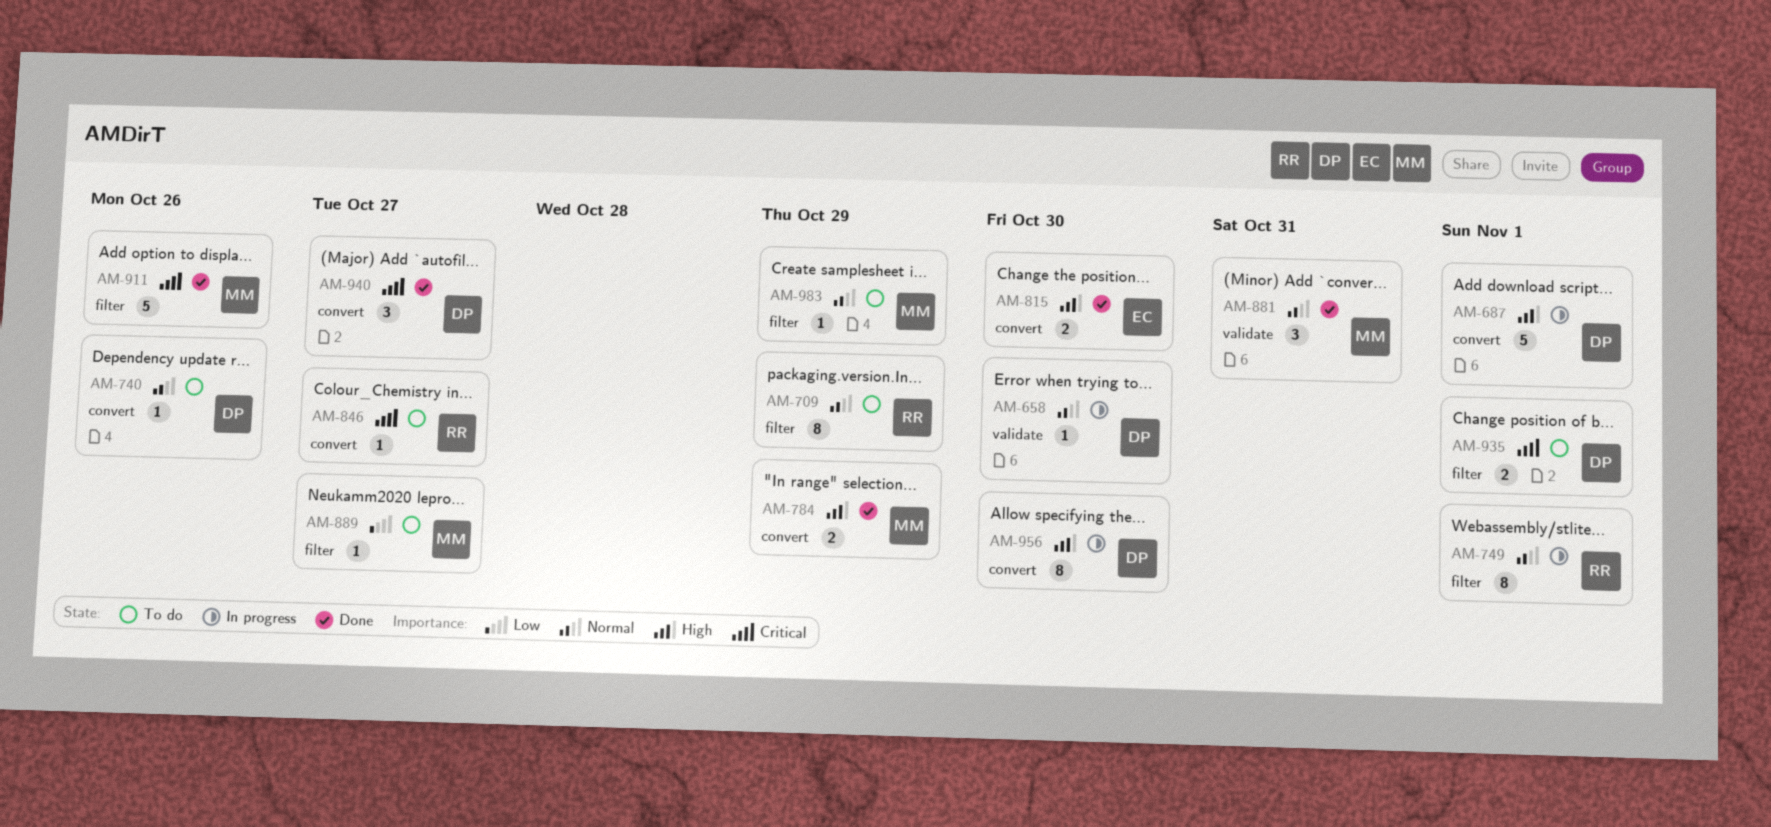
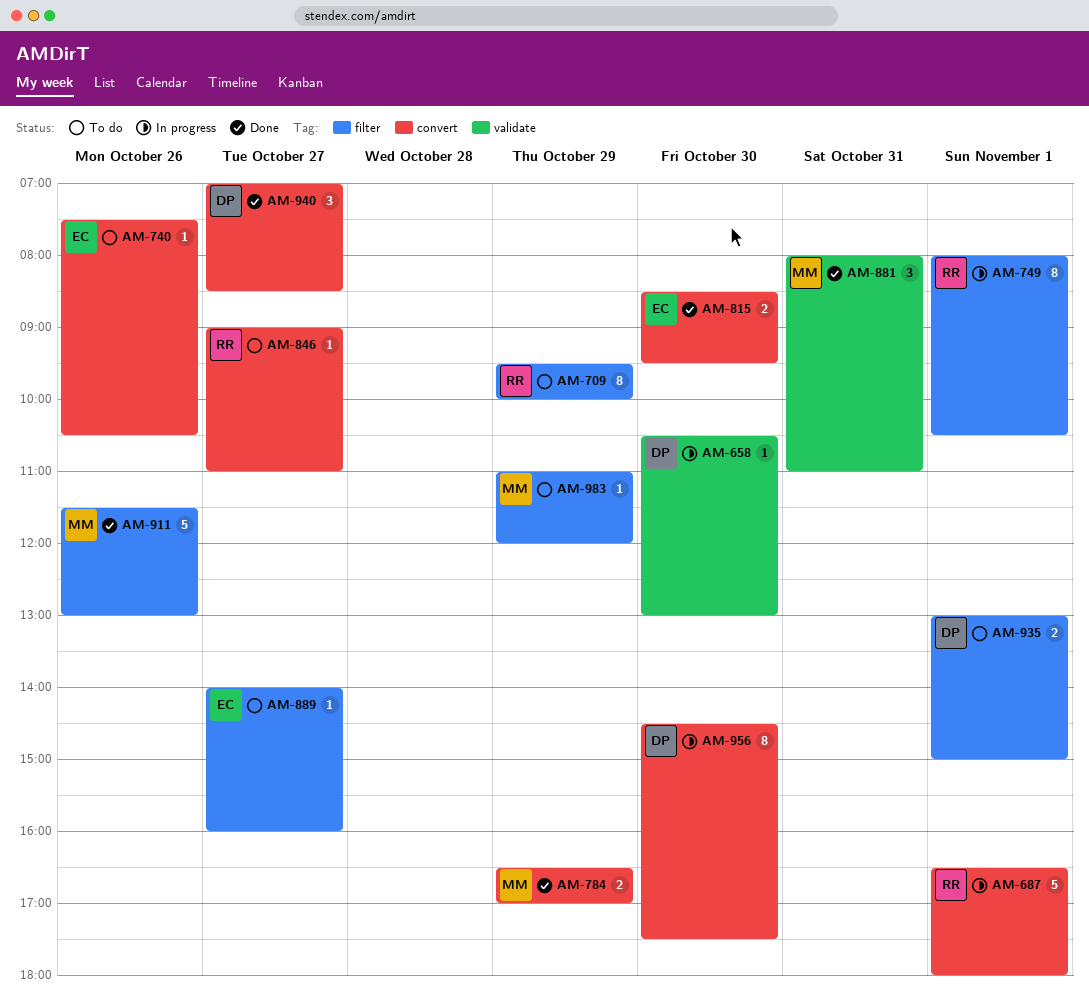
AM-687, owner: DP -> RR
AM-740, owner: DP -> EC
AM-889, owner: MM -> EC

